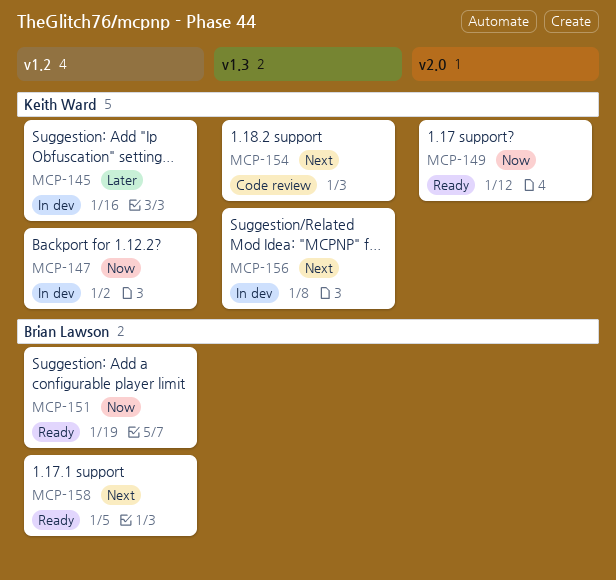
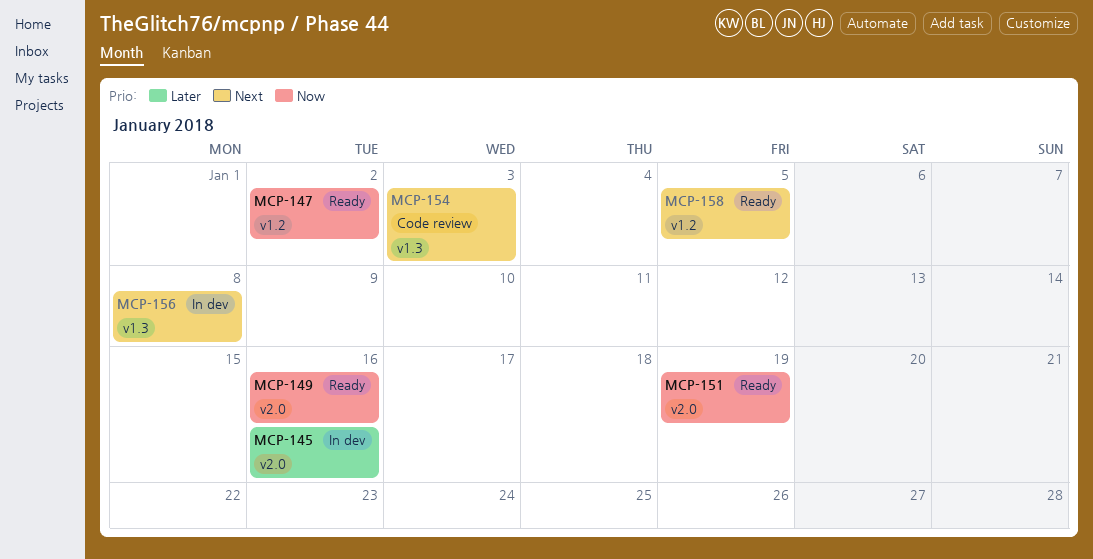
MCP-145, label: v1.2 -> v2.0
MCP-147, status: In dev -> Ready
MCP-149, due: Jan 12 -> Jan 16
MCP-151, label: v1.2 -> v2.0

